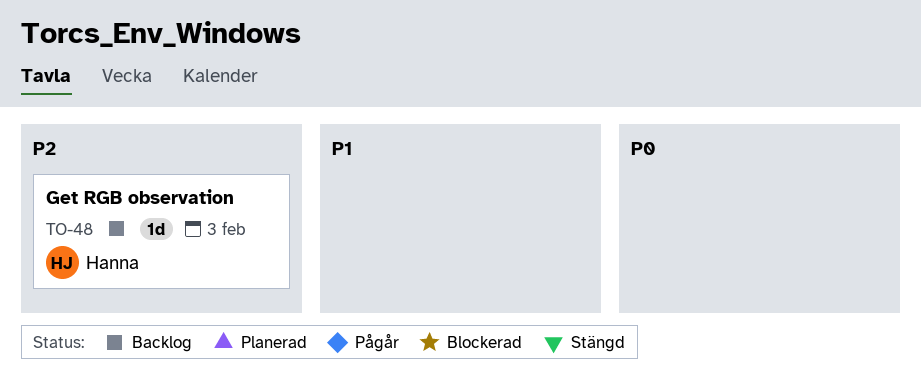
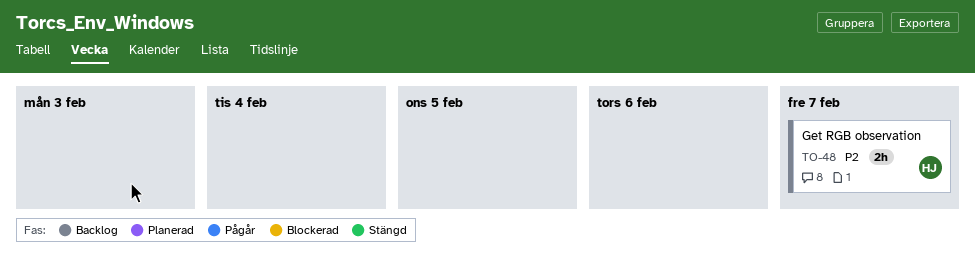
TO-48, estimate: 1d -> 2h
TO-48, due: Feb 3 -> Feb 7

